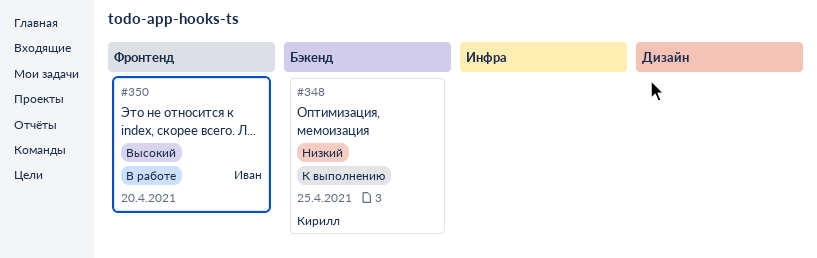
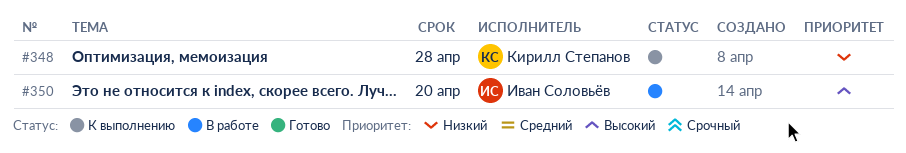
#348, due: Apr 25 -> Apr 28

